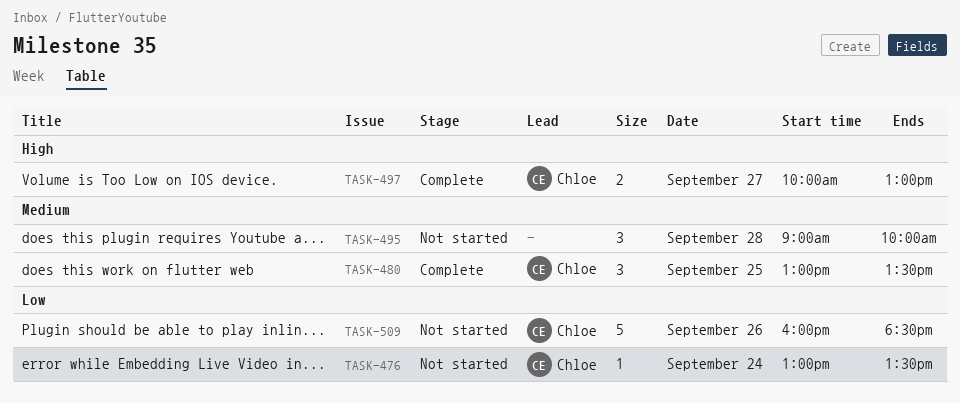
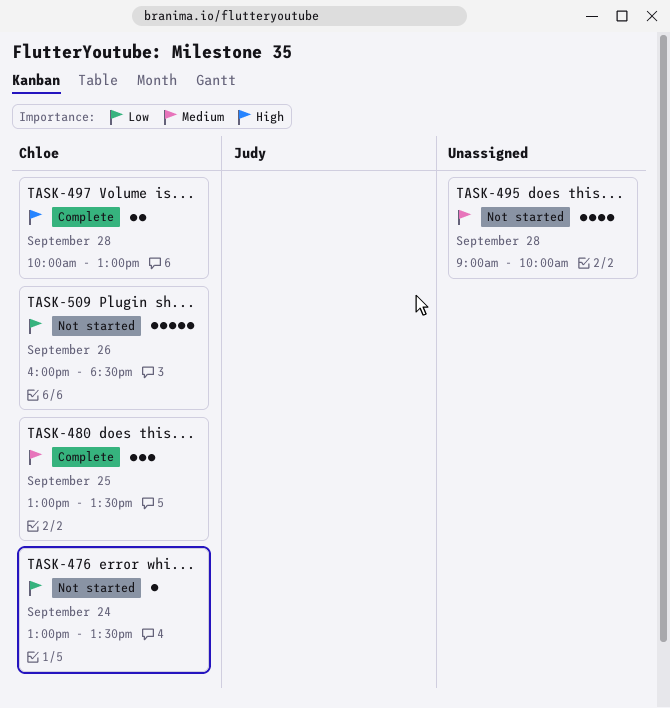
TASK-495, estimate: 3 -> 4
TASK-497, day: Sep 27 -> Sep 28

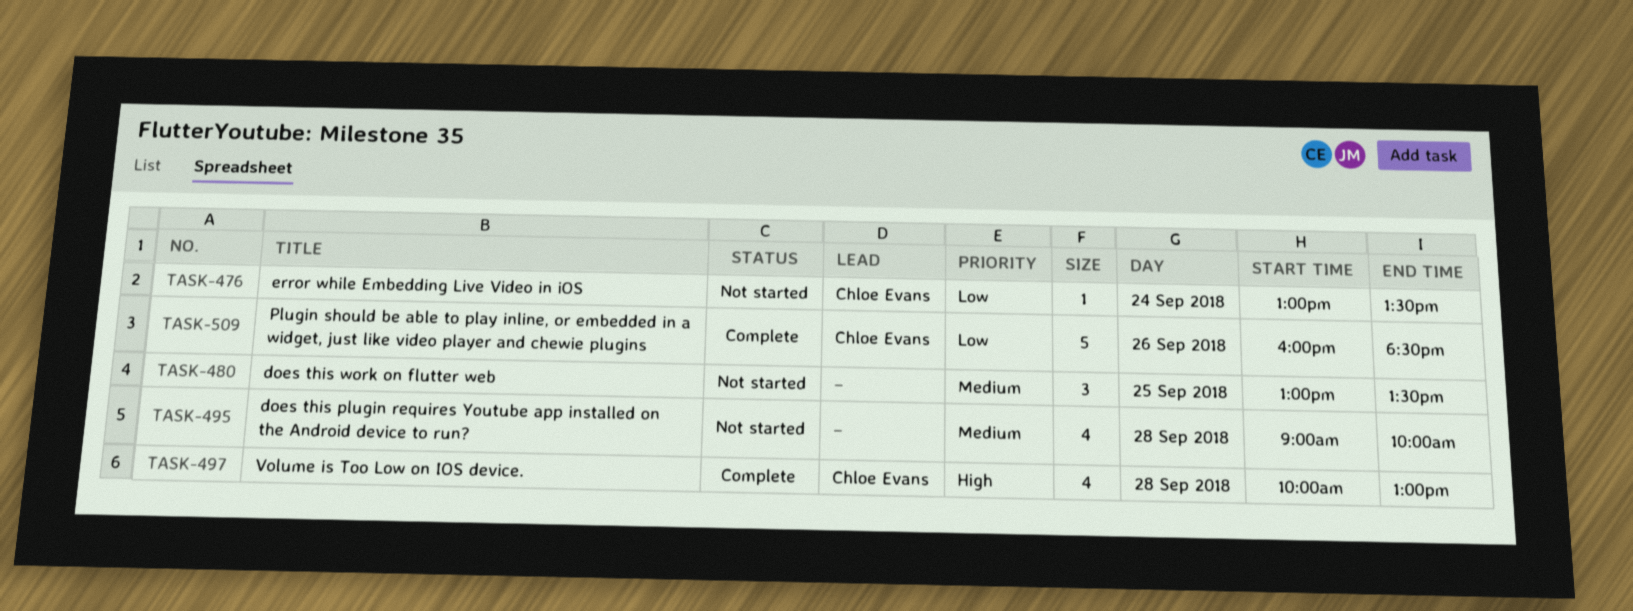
TASK-480, status: Complete -> Not started
TASK-480, owner: Chloe Evans -> none
TASK-497, estimate: 2 -> 4
TASK-509, status: Not started -> Complete

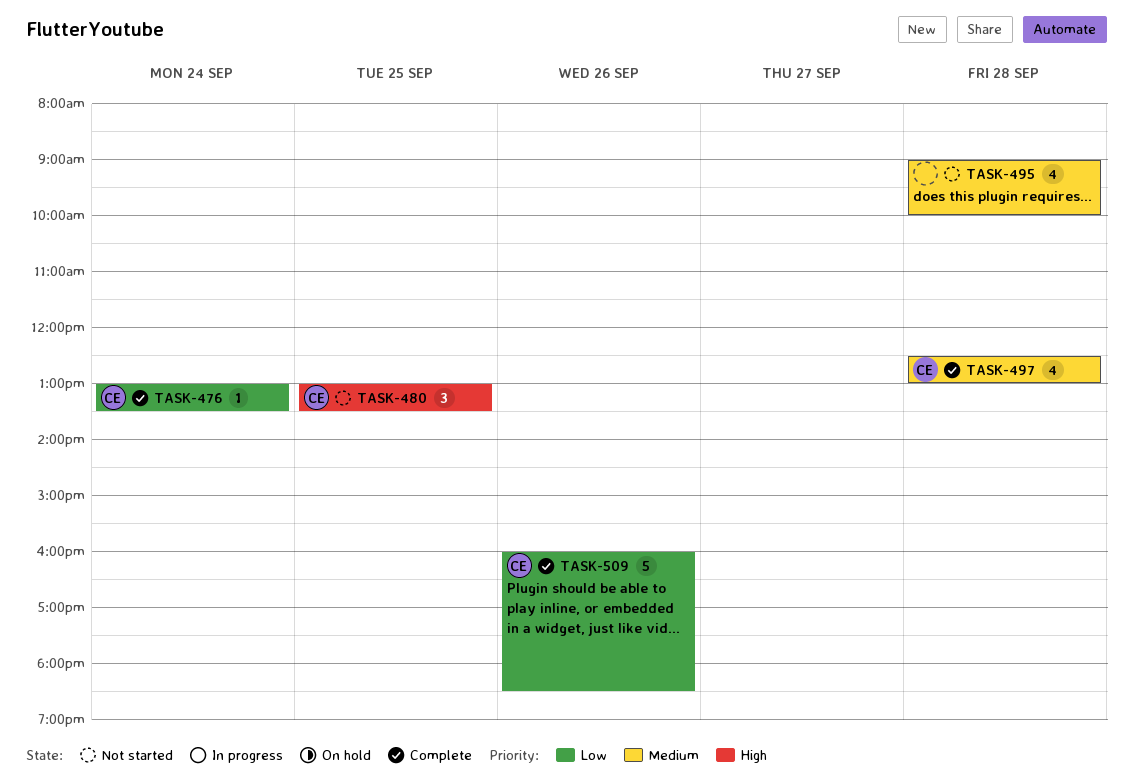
TASK-476, status: Not started -> Complete
TASK-480, owner: none -> Chloe Evans
TASK-480, priority: Medium -> High
TASK-497, priority: High -> Medium
TASK-497, begins: 10:00 -> 12:30

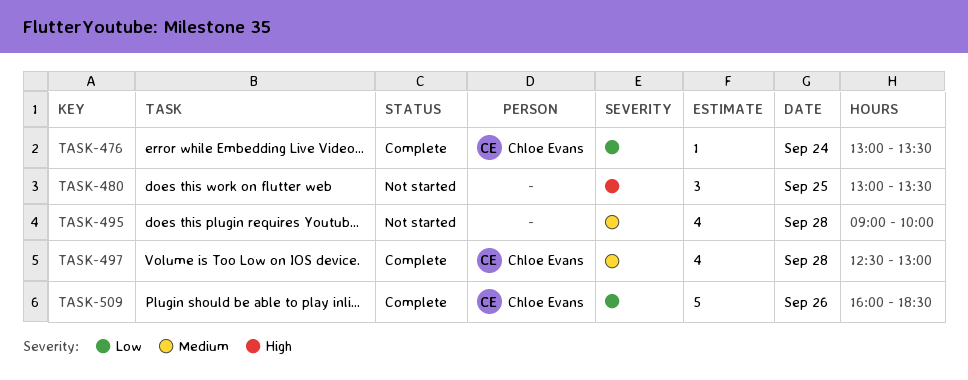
TASK-480, owner: Chloe Evans -> none

